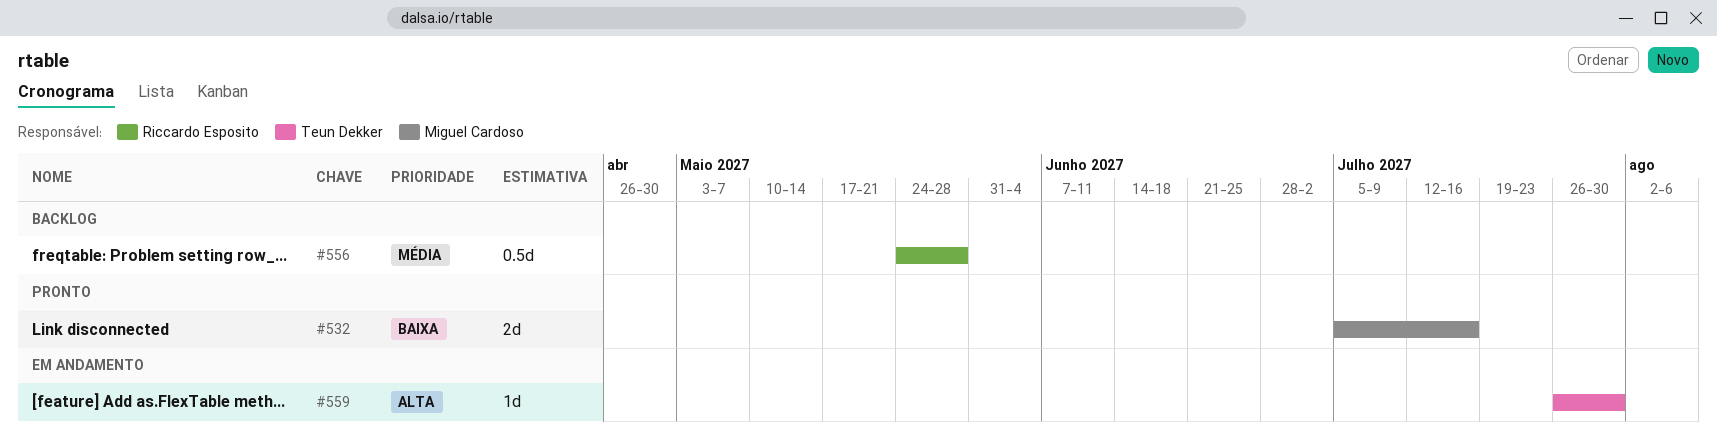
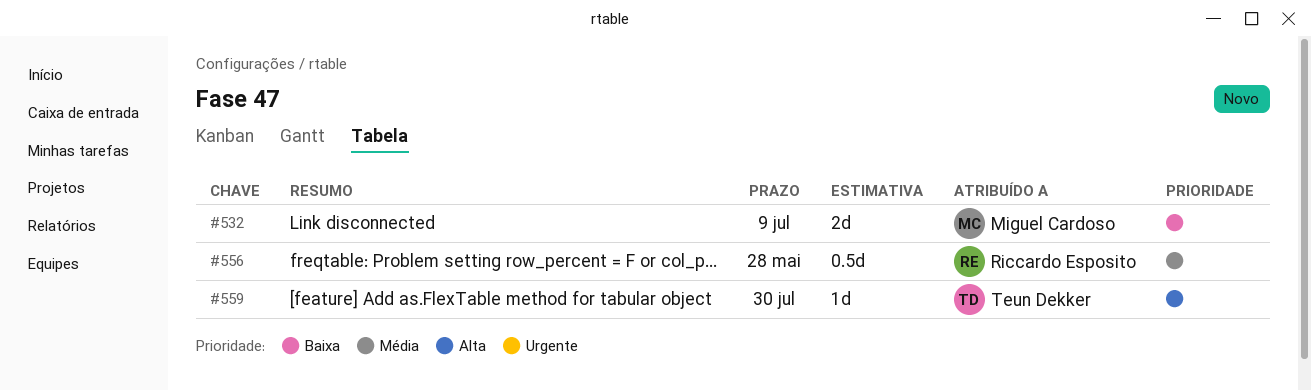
#532, due: Jul 16 -> Jul 9

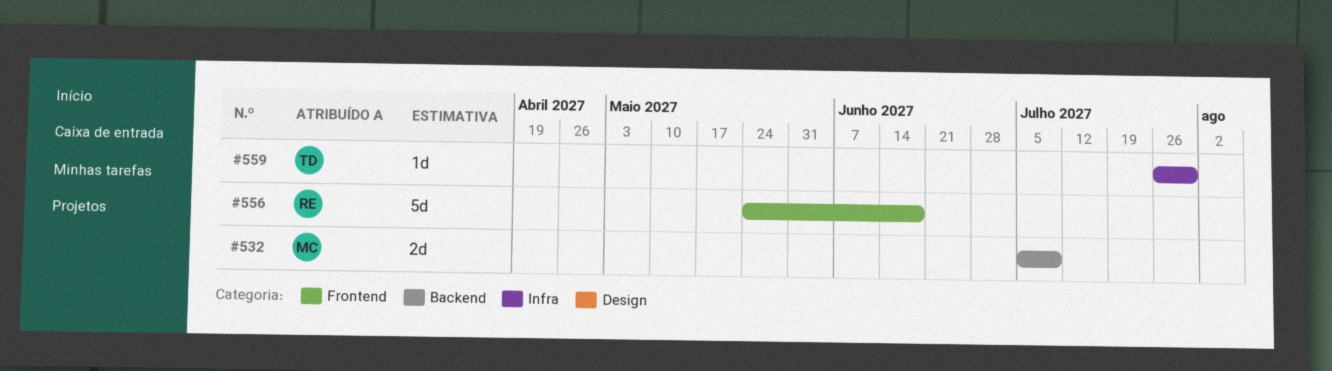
#556, estimate: 0.5d -> 5d
#556, due: May 28 -> Jun 18

